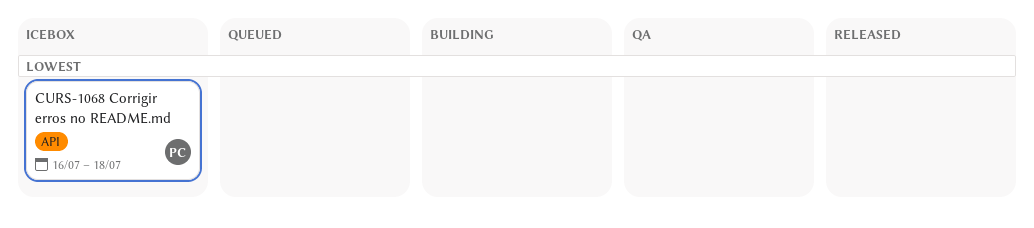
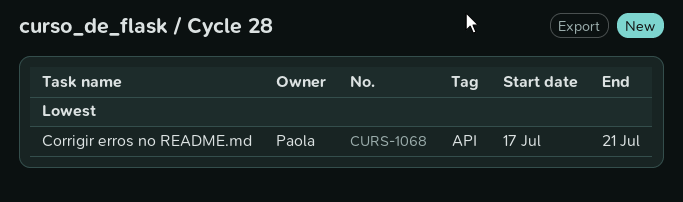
CURS-1068, start: Jul 16 -> Jul 17
CURS-1068, due: Jul 18 -> Jul 21

